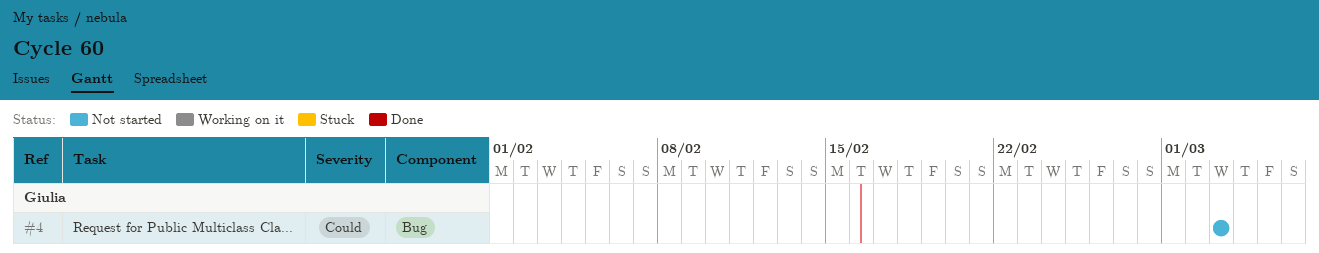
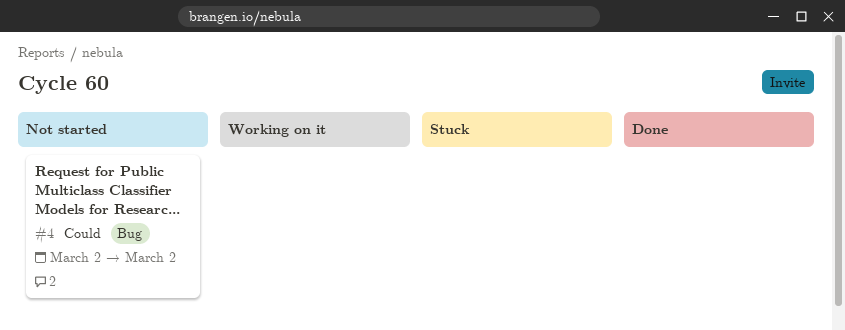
#4, start: Mar 3 -> Mar 2
#4, due: Mar 3 -> Mar 2

